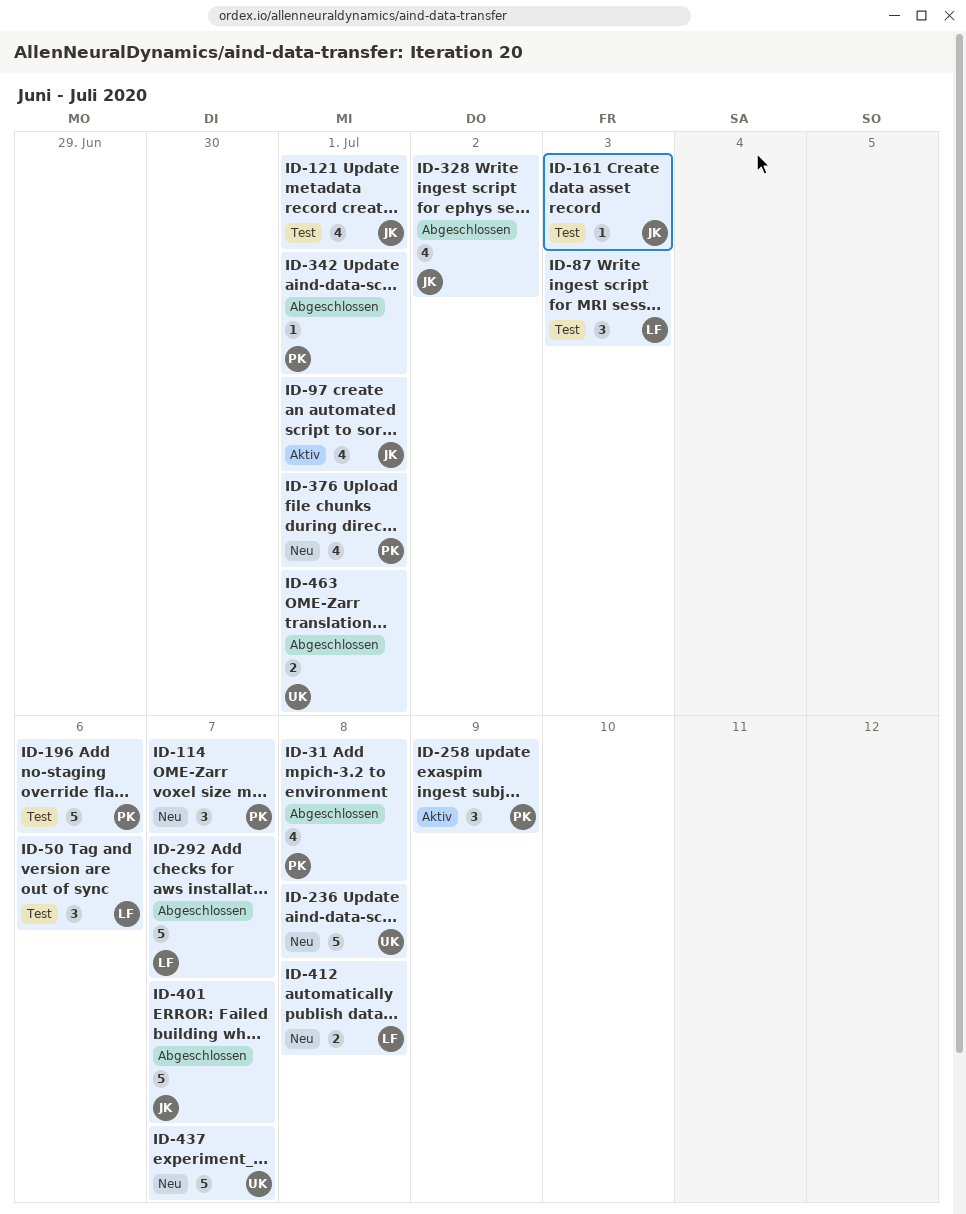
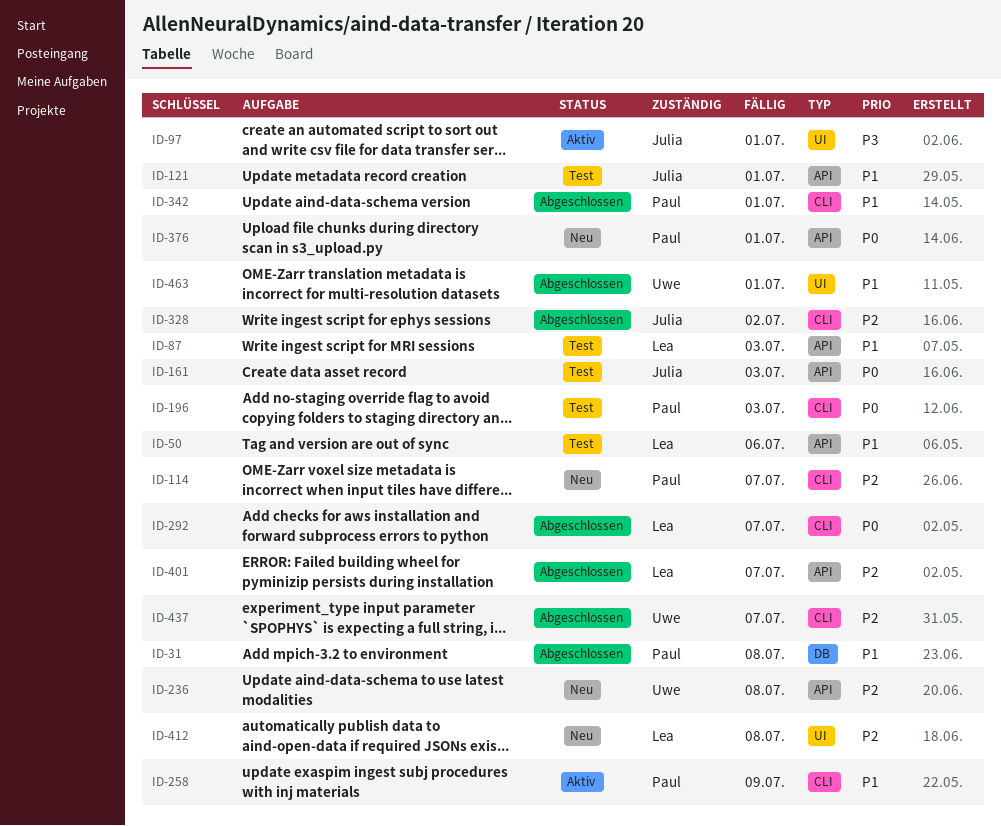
ID-196, due: Jul 6 -> Jul 3
ID-401, owner: Julia -> Lea
ID-437, status: Neu -> Abgeschlossen

